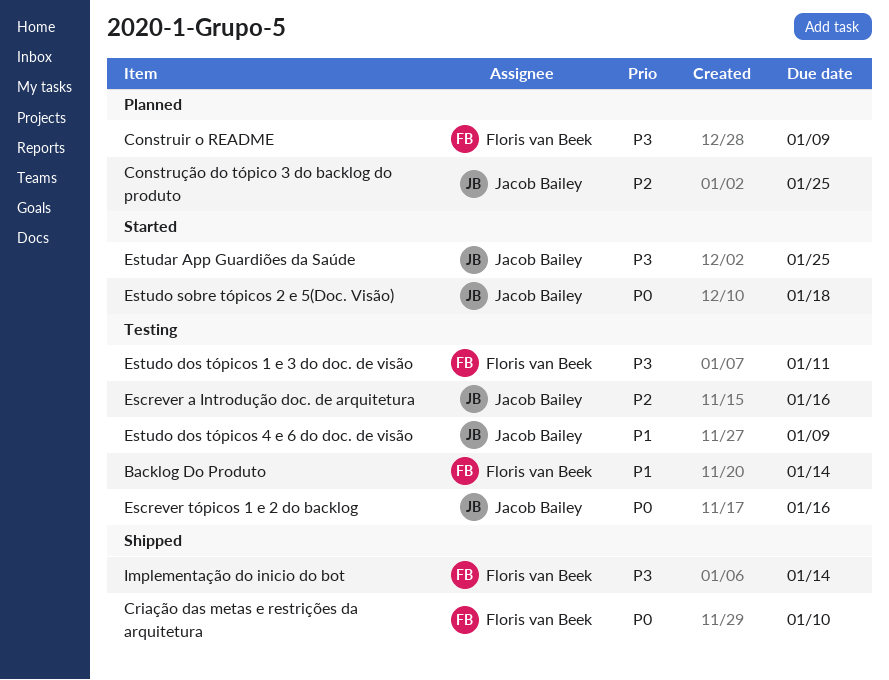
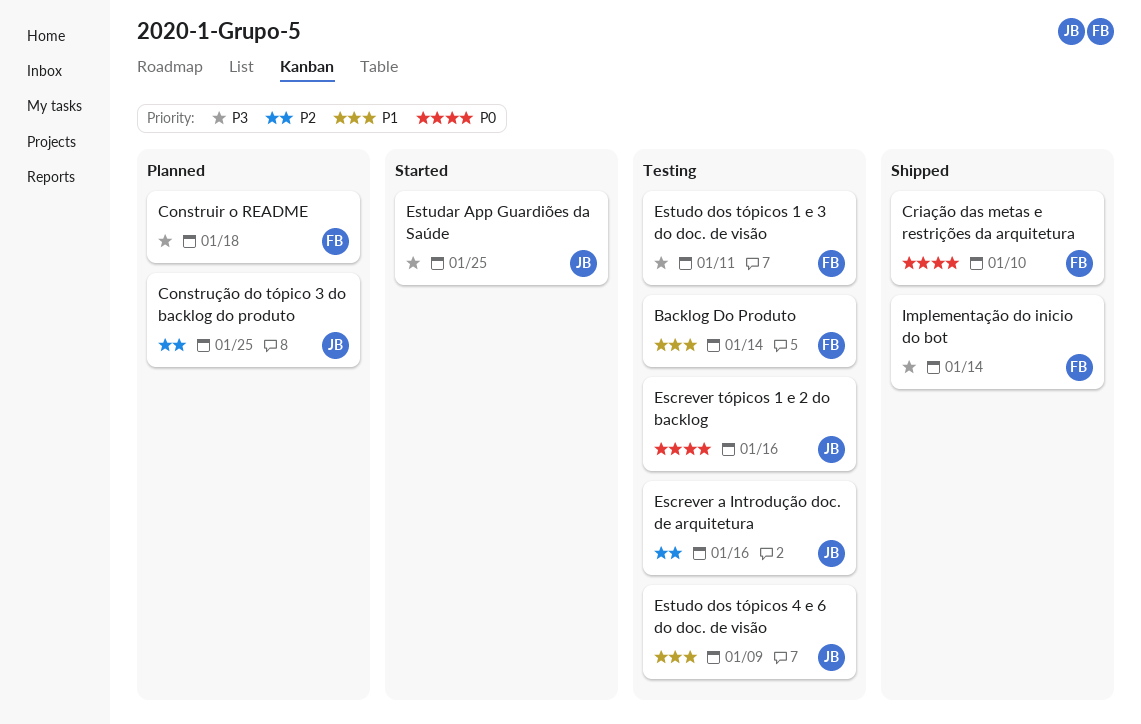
Construir o README, due: Jan 9 -> Jan 18
Estudo sobre tópicos 2 e 5(Doc. Visão): present -> none

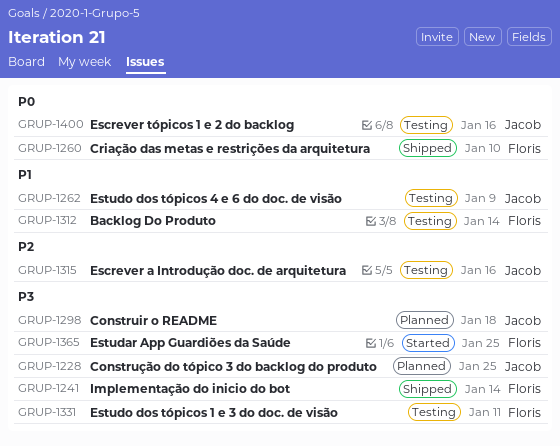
Construir o README, owner: Floris -> Jacob
Construção do tópico 3 do backlog do produto, priority: P2 -> P3
Estudar App Guardiões da Saúde, owner: Jacob -> Floris

